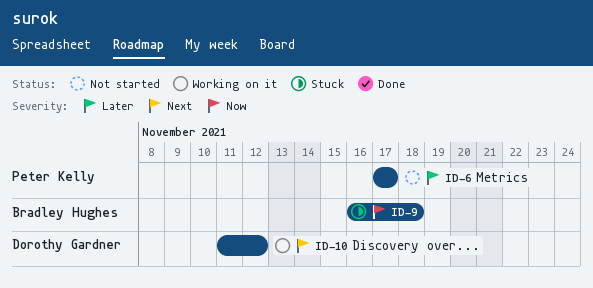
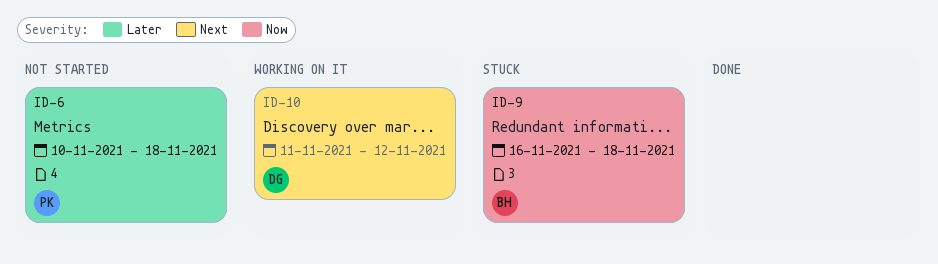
ID-6, start: Nov 17 -> Nov 10
ID-6, due: Nov 17 -> Nov 18

